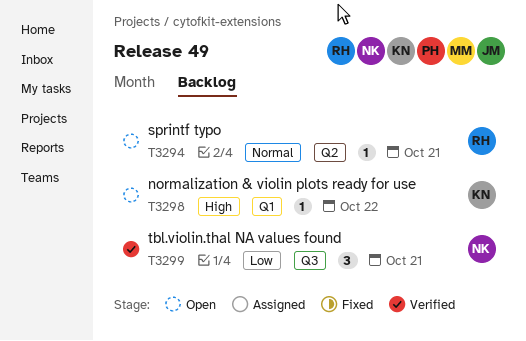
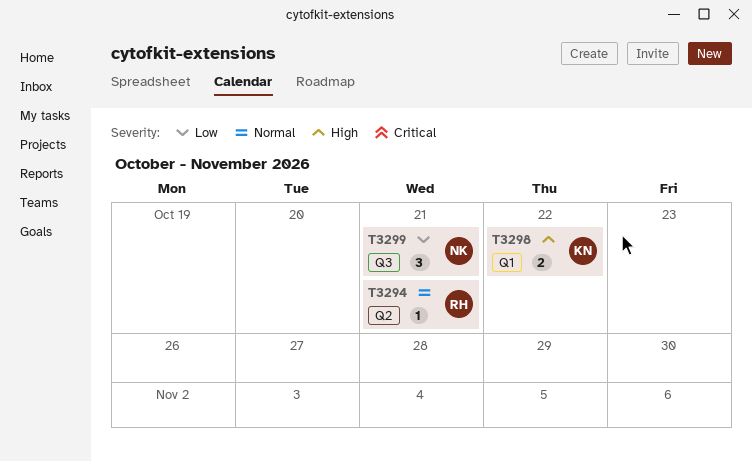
T3298, estimate: 1 -> 2

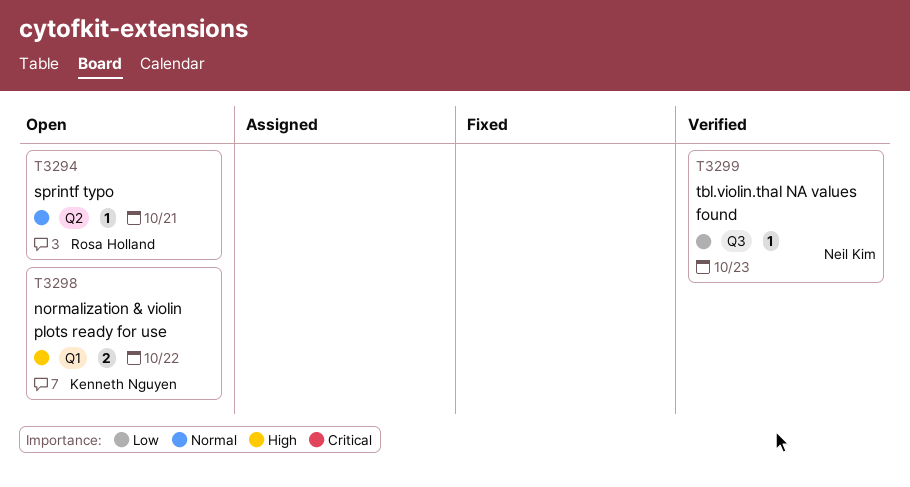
T3299, estimate: 3 -> 1
T3299, due: Oct 21 -> Oct 23

